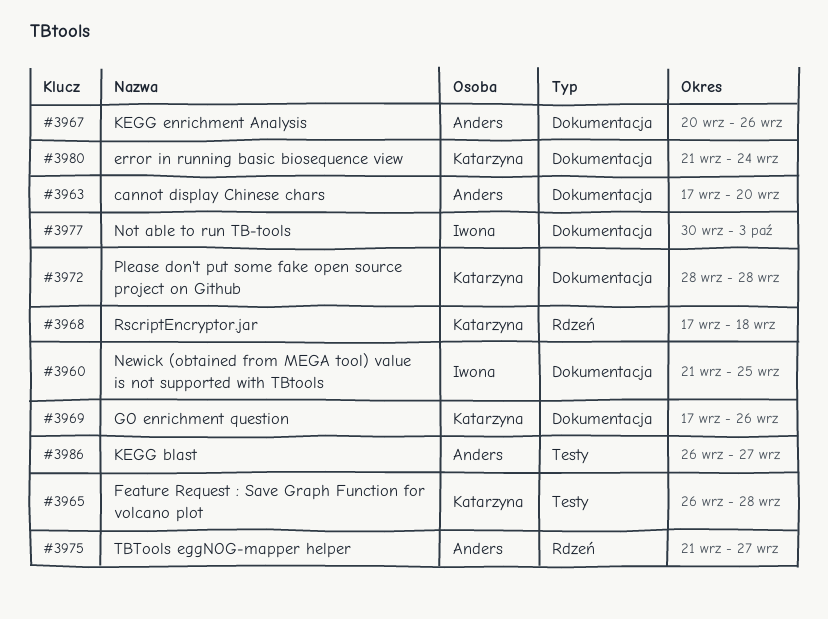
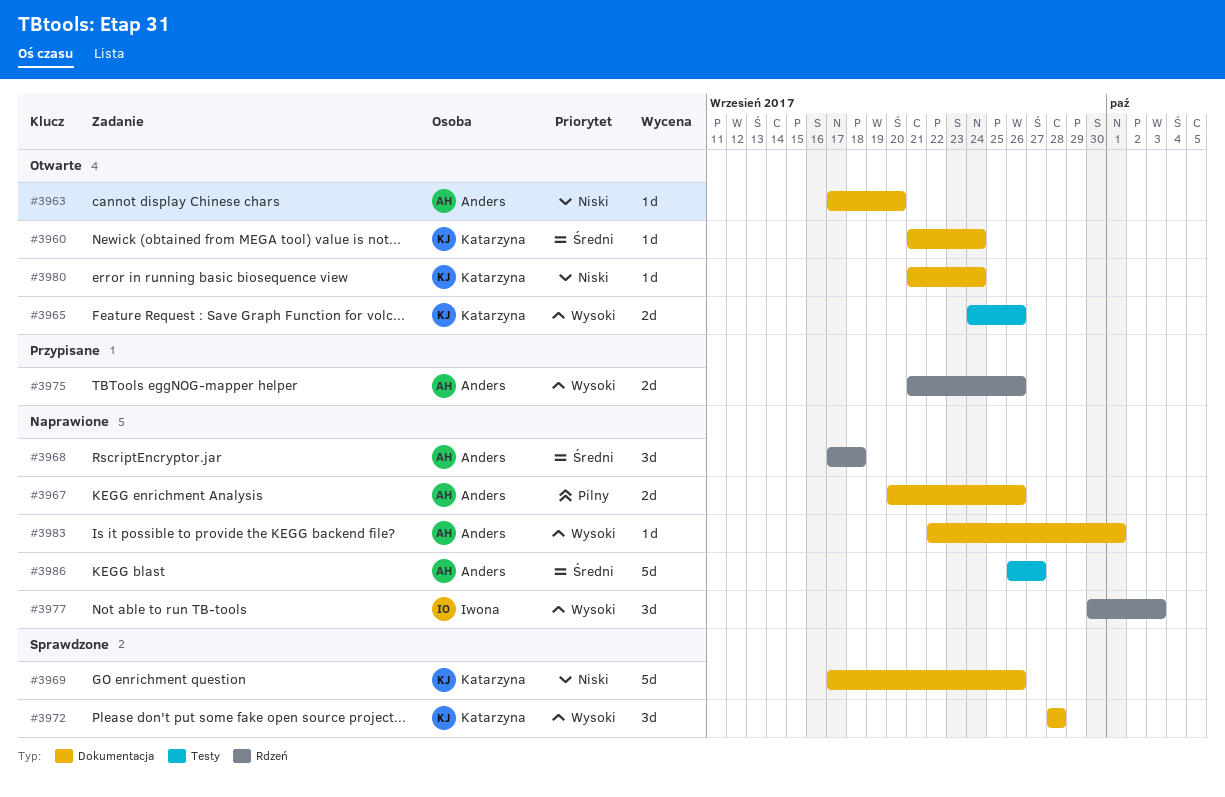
#3960, owner: Iwona -> Katarzyna
#3960, due: Sep 25 -> Sep 24
#3965, start: Sep 26 -> Sep 24
#3965, due: Sep 28 -> Sep 26
#3968, owner: Katarzyna -> Anders
#3975, due: Sep 27 -> Sep 26
#3977, label: Dokumentacja -> Rdzeń
#3983: none -> present

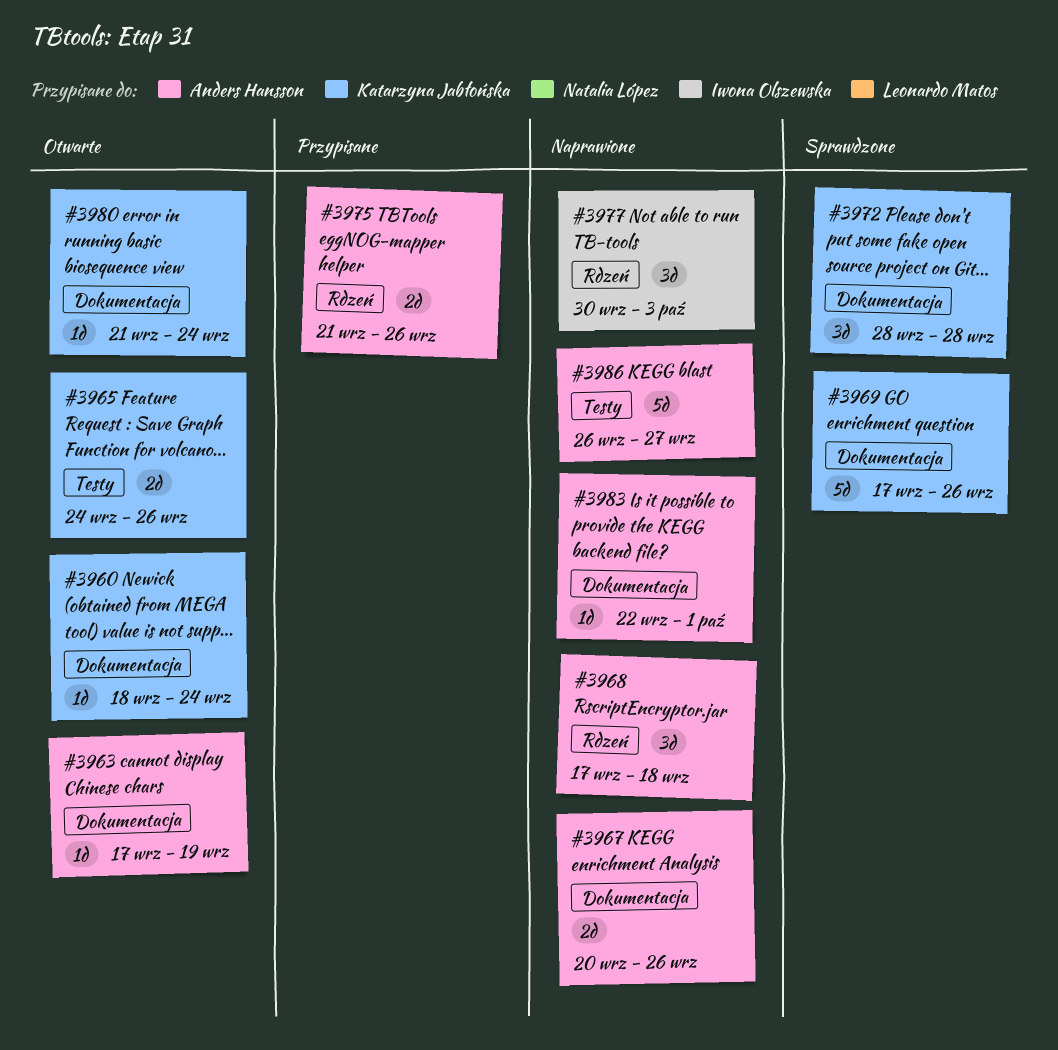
#3960, start: Sep 21 -> Sep 18
#3963, due: Sep 20 -> Sep 19

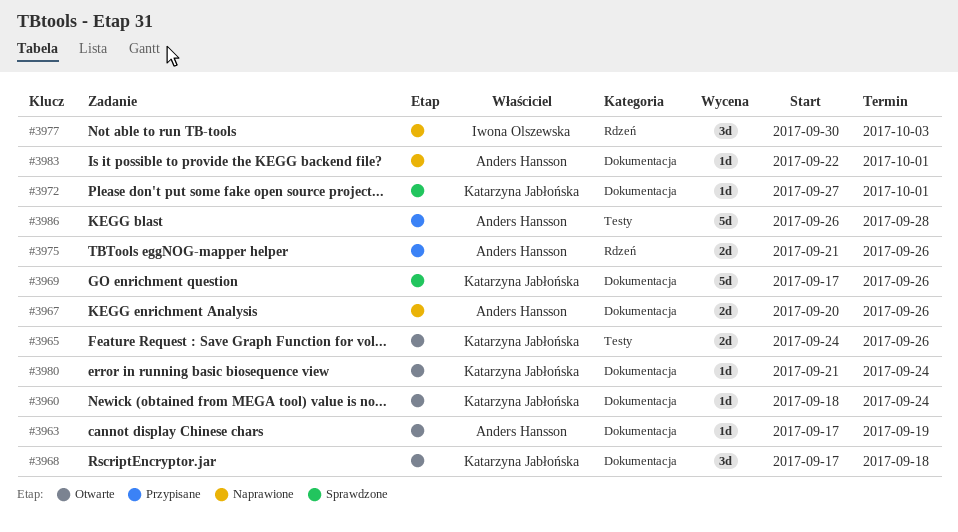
#3968, status: Naprawione -> Otwarte
#3968, owner: Anders Hansson -> Katarzyna Jabłońska
#3968, label: Rdzeń -> Dokumentacja
#3972, estimate: 3d -> 1d
#3972, start: Sep 28 -> Sep 27
#3972, due: Sep 28 -> Oct 1
#3986, status: Naprawione -> Przypisane
#3986, due: Sep 27 -> Sep 28

